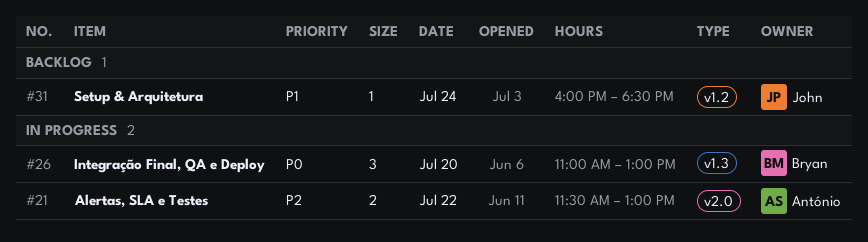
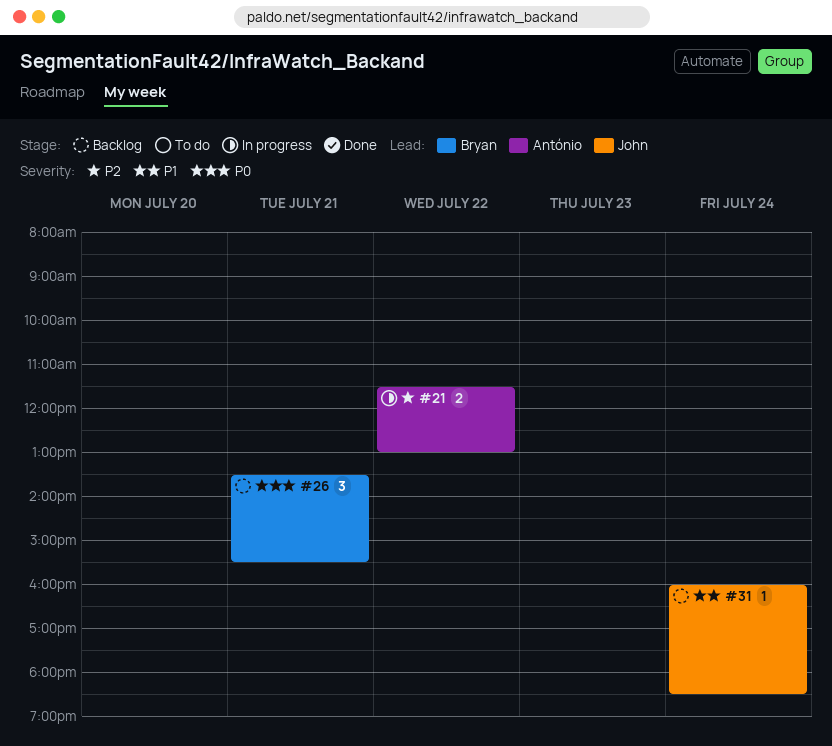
#26, status: In progress -> Backlog
#26, day: Jul 20 -> Jul 21
#26, begins: 11:00 -> 13:30
#26, ends: 13:00 -> 15:30

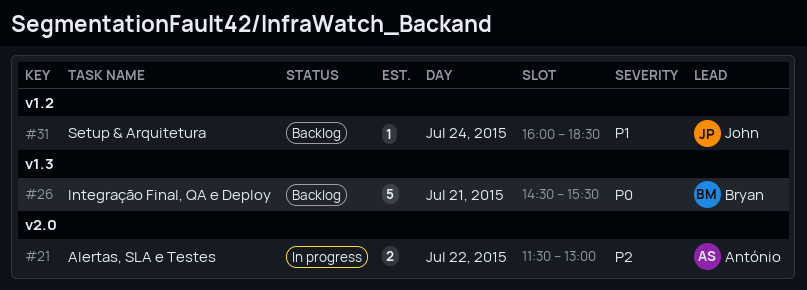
#26, estimate: 3 -> 5
#26, begins: 13:30 -> 14:30

